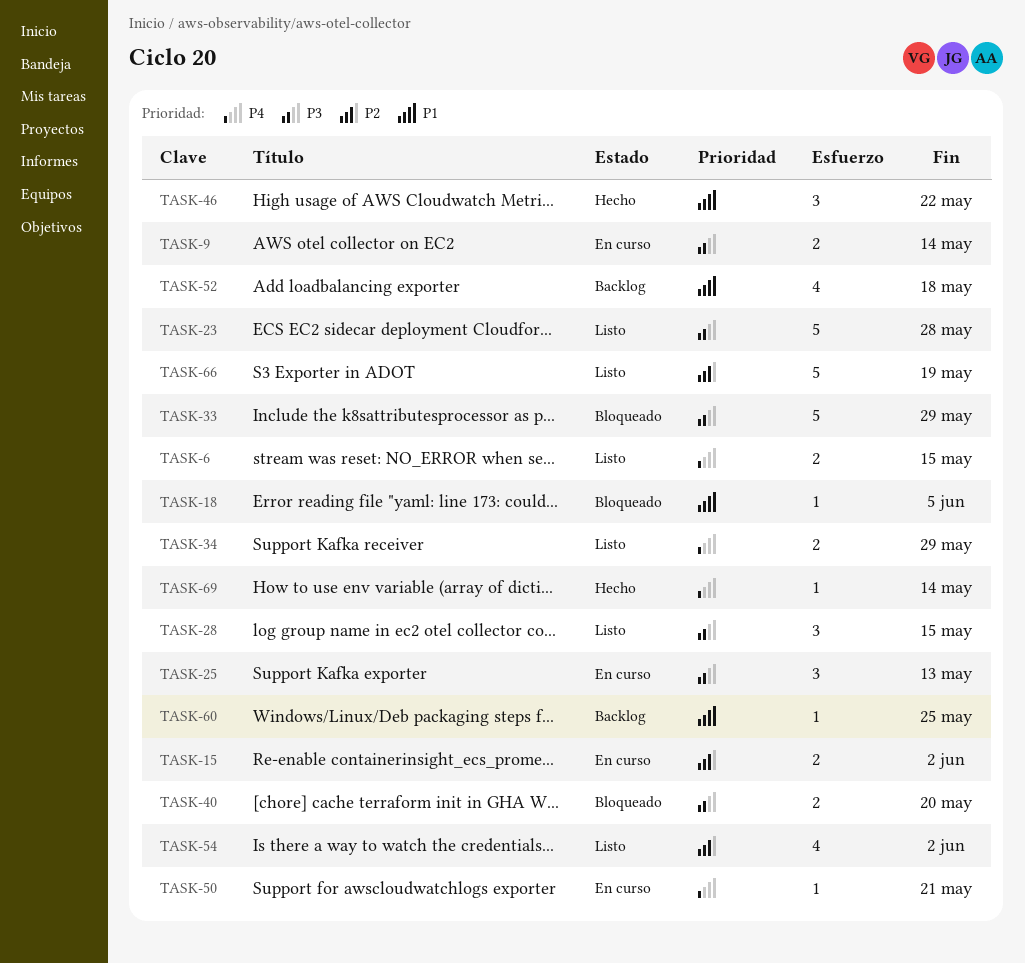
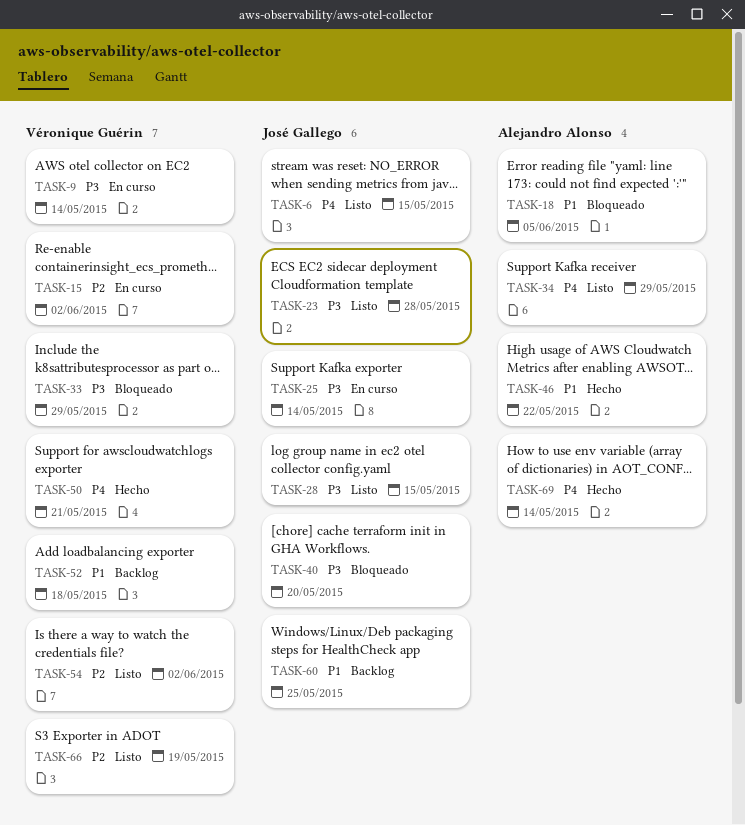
TASK-25, due: May 13 -> May 14
TASK-50, status: En curso -> Hecho

